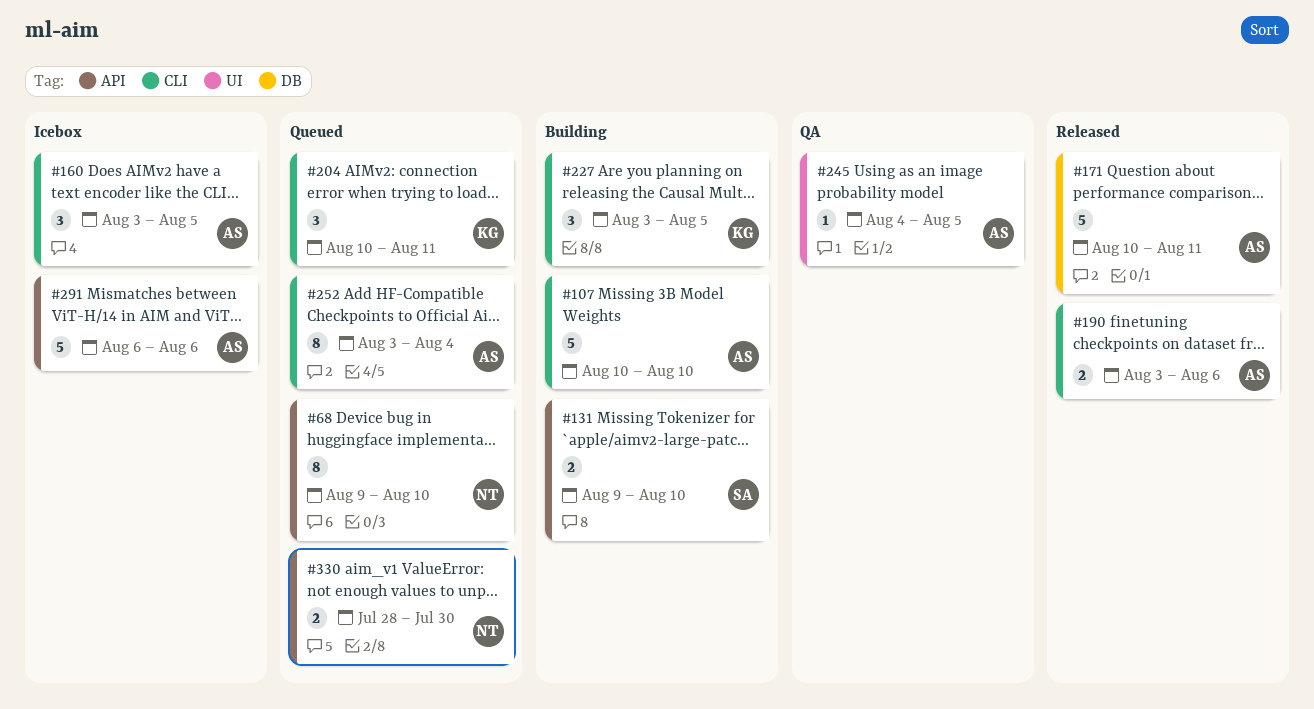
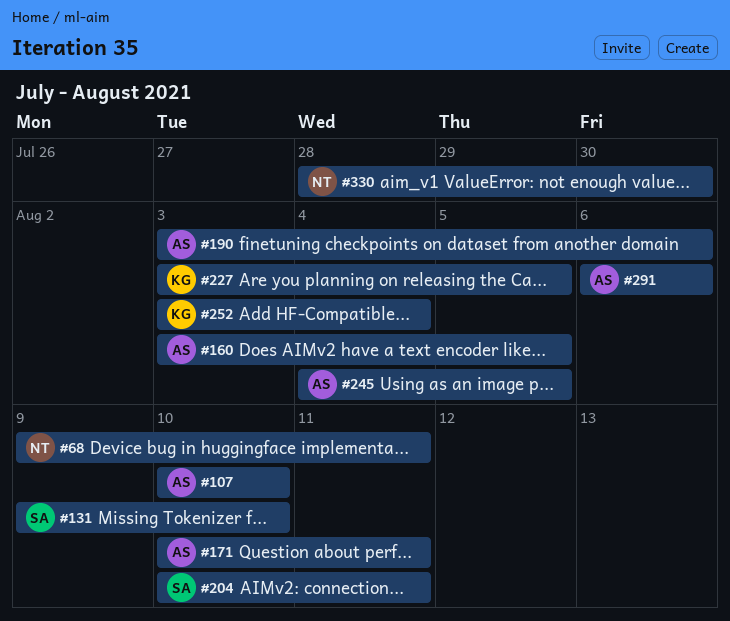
#68, due: Aug 10 -> Aug 11
#204, owner: KG -> SA
#252, owner: AS -> KG

